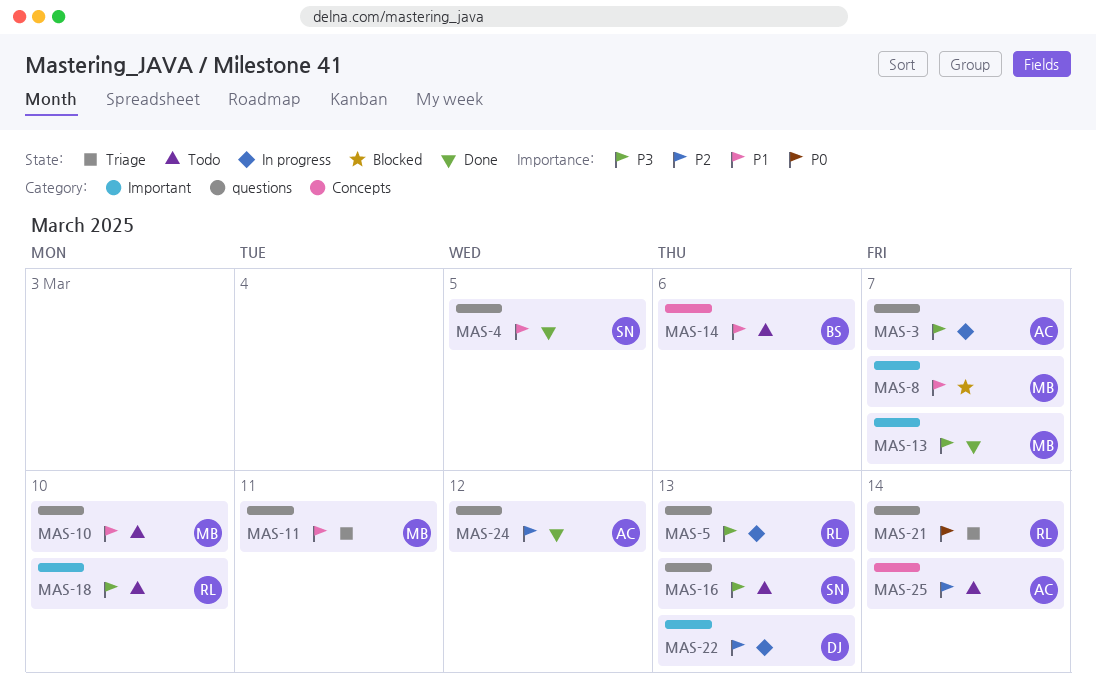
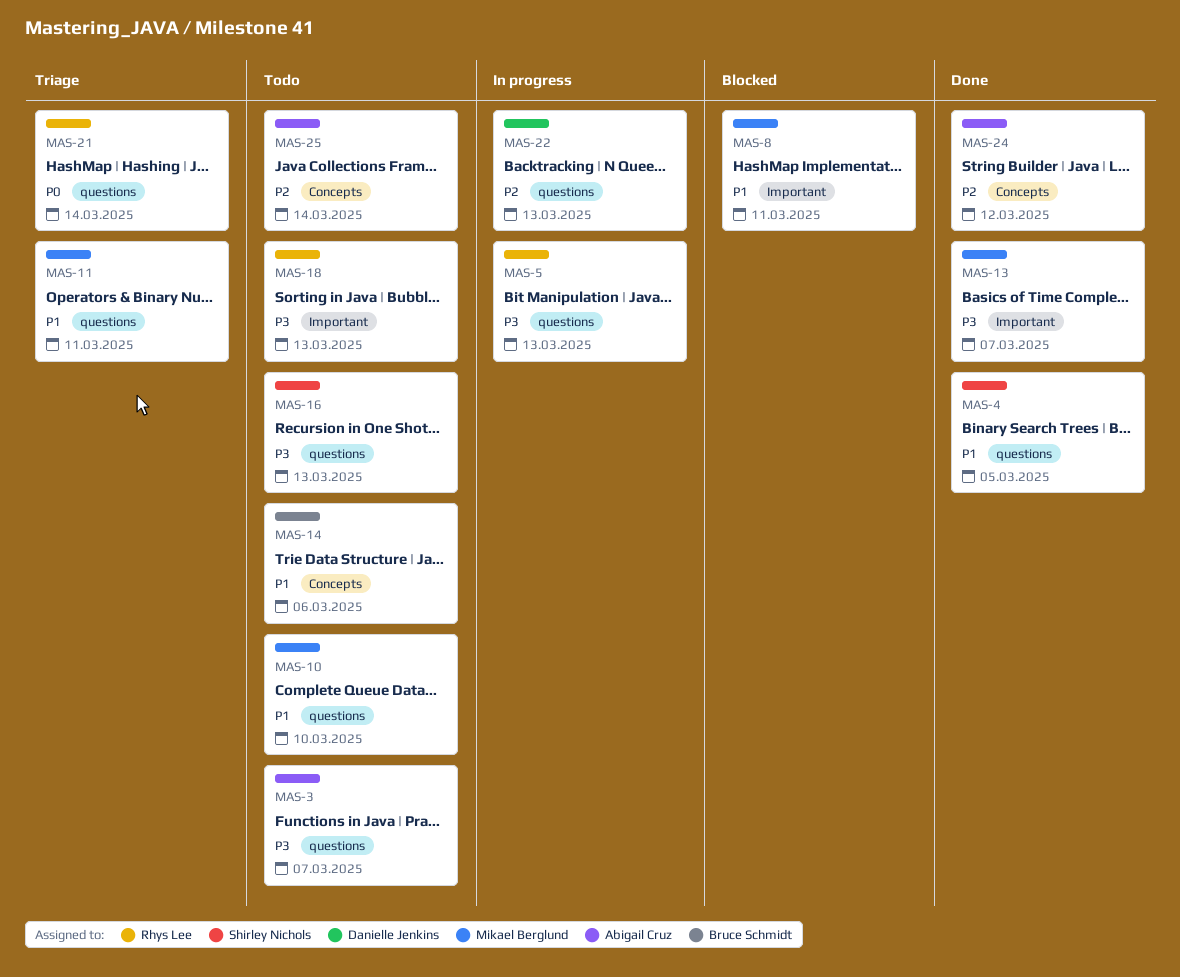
MAS-3, status: In progress -> Todo
MAS-8, due: Mar 7 -> Mar 11
MAS-18, due: Mar 10 -> Mar 13
MAS-22, label: Important -> questions
MAS-24, label: questions -> Concepts

